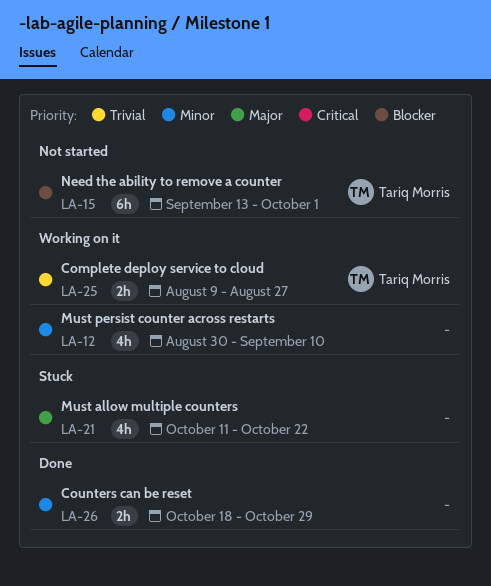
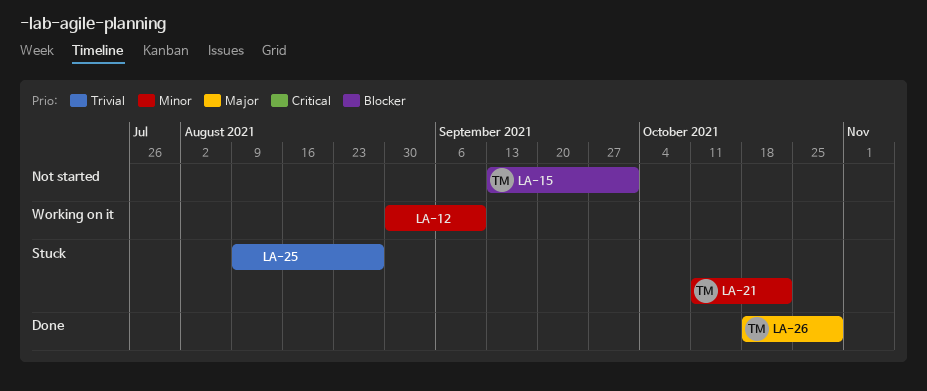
LA-21, owner: none -> Tariq Morris
LA-21, priority: Major -> Minor
LA-25, status: Working on it -> Stuck
LA-25, owner: Tariq Morris -> none
LA-26, owner: none -> Tariq Morris
LA-26, priority: Minor -> Major

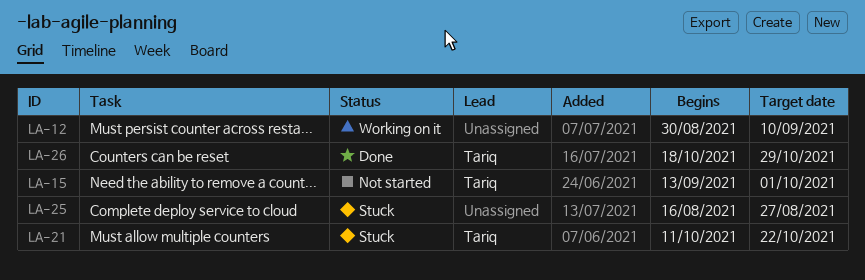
LA-25, start: Aug 9 -> Aug 16

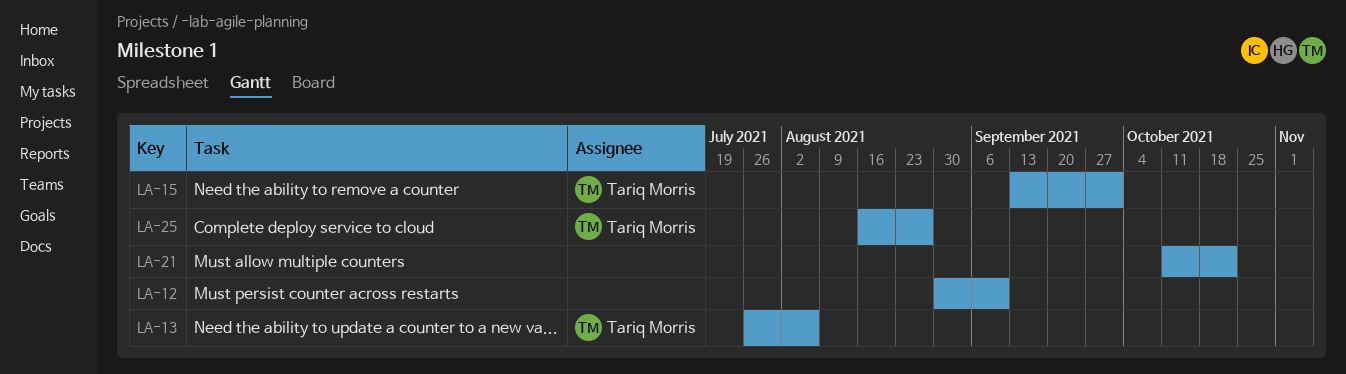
LA-13: none -> present
LA-21, owner: Tariq Morris -> none
LA-25, owner: none -> Tariq Morris
LA-26: present -> none

